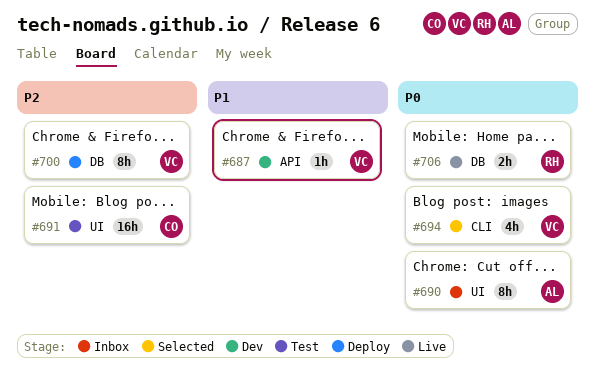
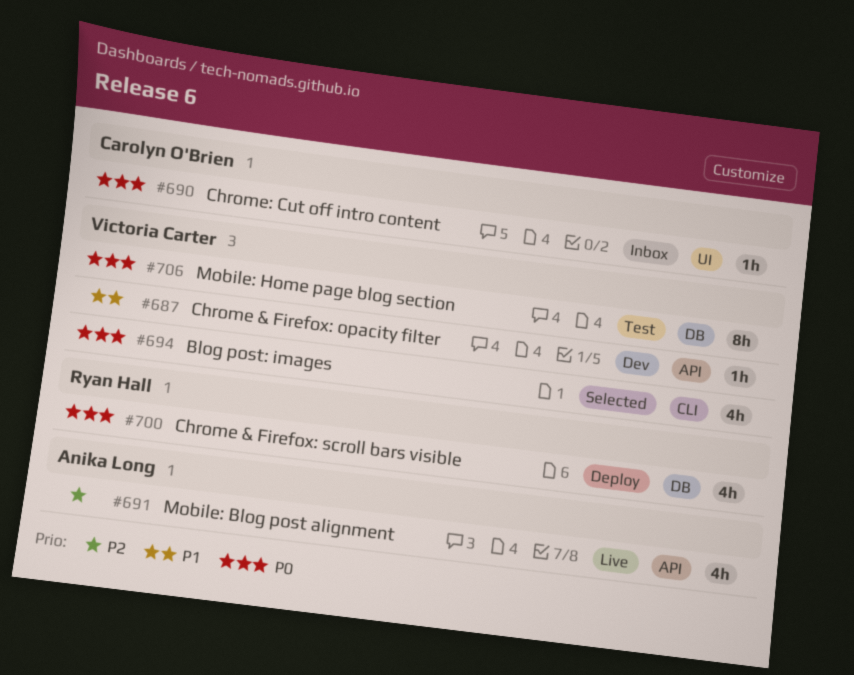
#690, owner: Anika Long -> Carolyn O'Brien
#690, estimate: 8h -> 1h
#691, status: Test -> Live
#691, owner: Carolyn O'Brien -> Anika Long
#691, label: UI -> API
#691, estimate: 16h -> 4h
#700, owner: Victoria Carter -> Ryan Hall
#700, priority: P2 -> P0
#700, estimate: 8h -> 4h
#706, status: Live -> Test
#706, owner: Ryan Hall -> Victoria Carter
#706, estimate: 2h -> 8h

